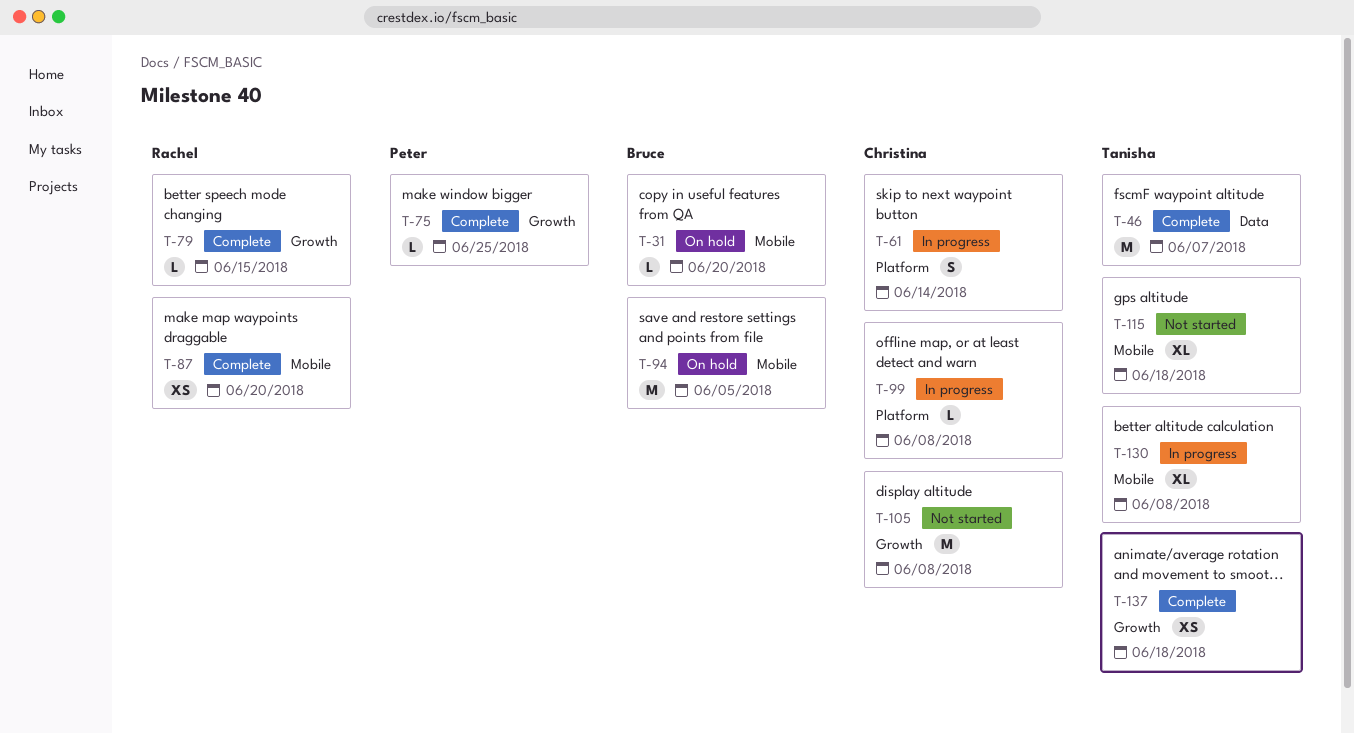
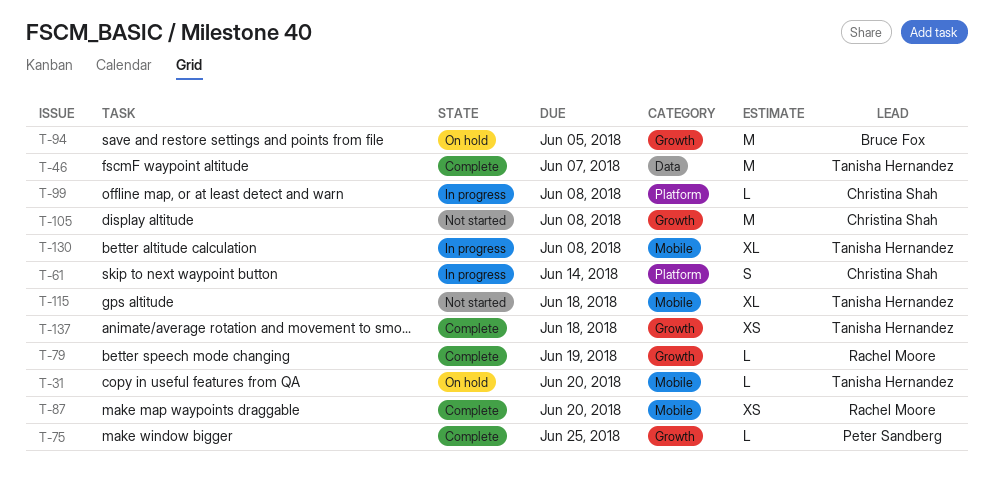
T-31, owner: Bruce Fox -> Tanisha Hernandez
T-79, due: Jun 15 -> Jun 19
T-94, label: Mobile -> Growth

